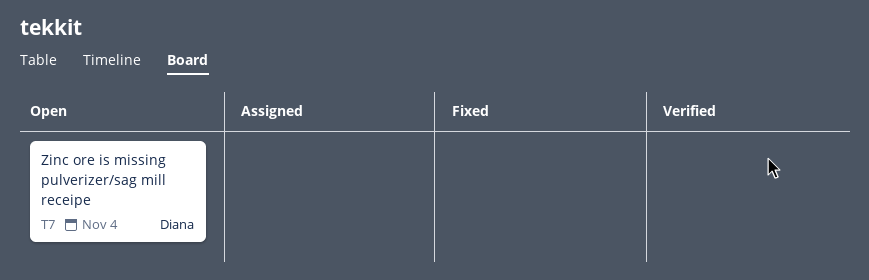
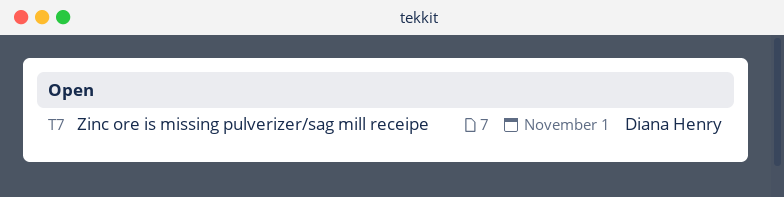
T7, due: Nov 4 -> Nov 1

